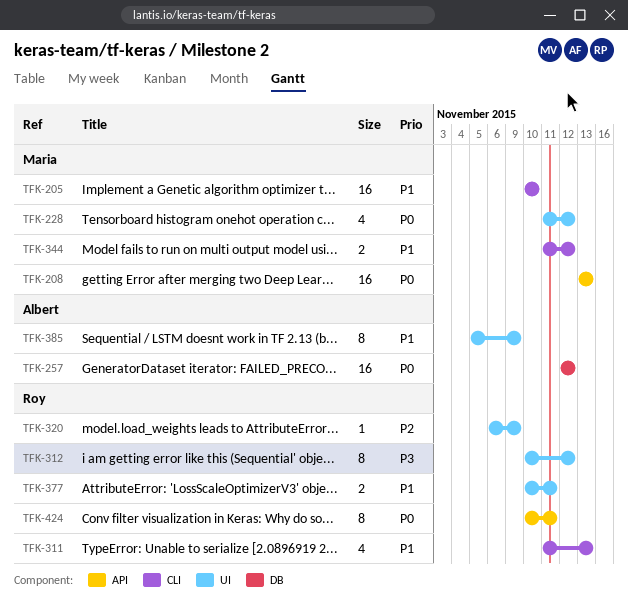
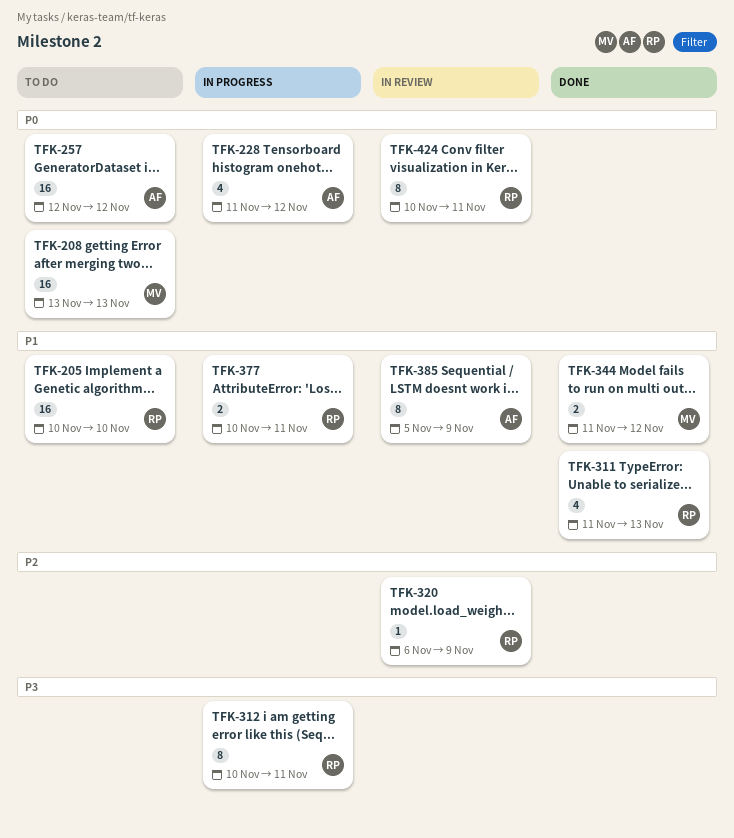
TFK-205, owner: Maria -> Roy
TFK-228, owner: Maria -> Albert
TFK-312, due: Nov 12 -> Nov 11

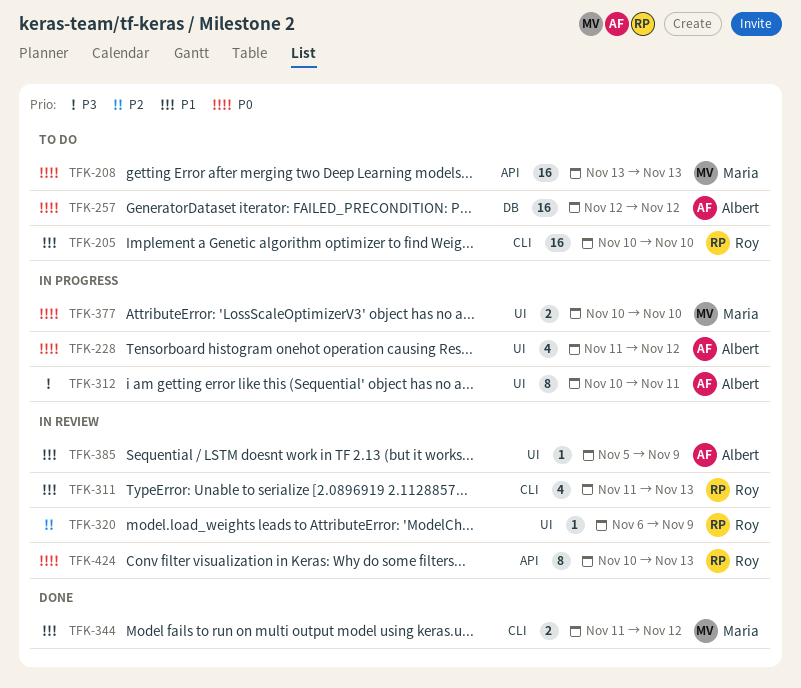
TFK-311, status: Done -> In review
TFK-312, owner: Roy -> Albert
TFK-377, owner: Roy -> Maria
TFK-377, priority: P1 -> P0
TFK-377, due: Nov 11 -> Nov 10
TFK-385, estimate: 8 -> 1
TFK-424, due: Nov 11 -> Nov 13

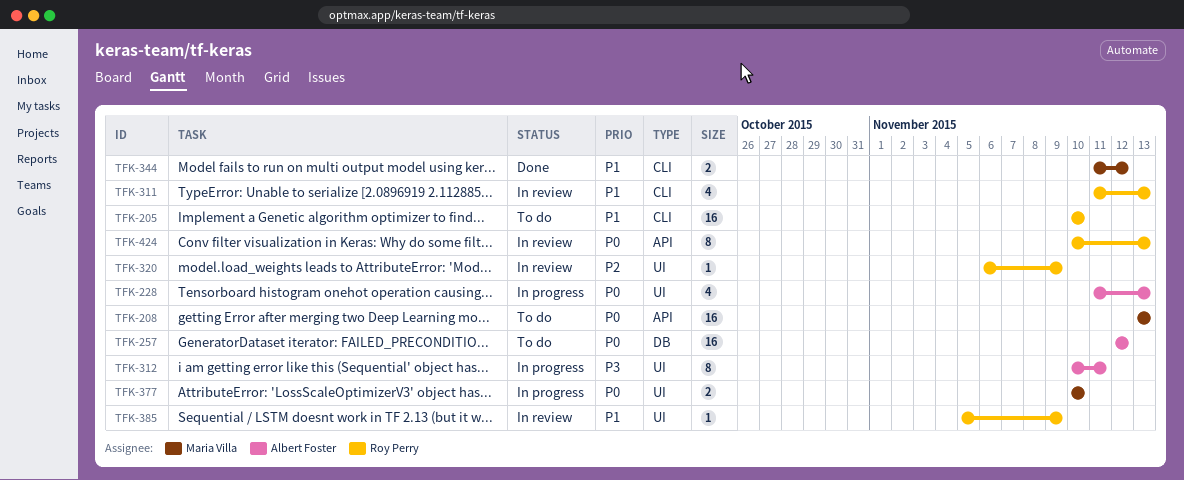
TFK-228, due: Nov 12 -> Nov 13
TFK-385, owner: Albert Foster -> Roy Perry

